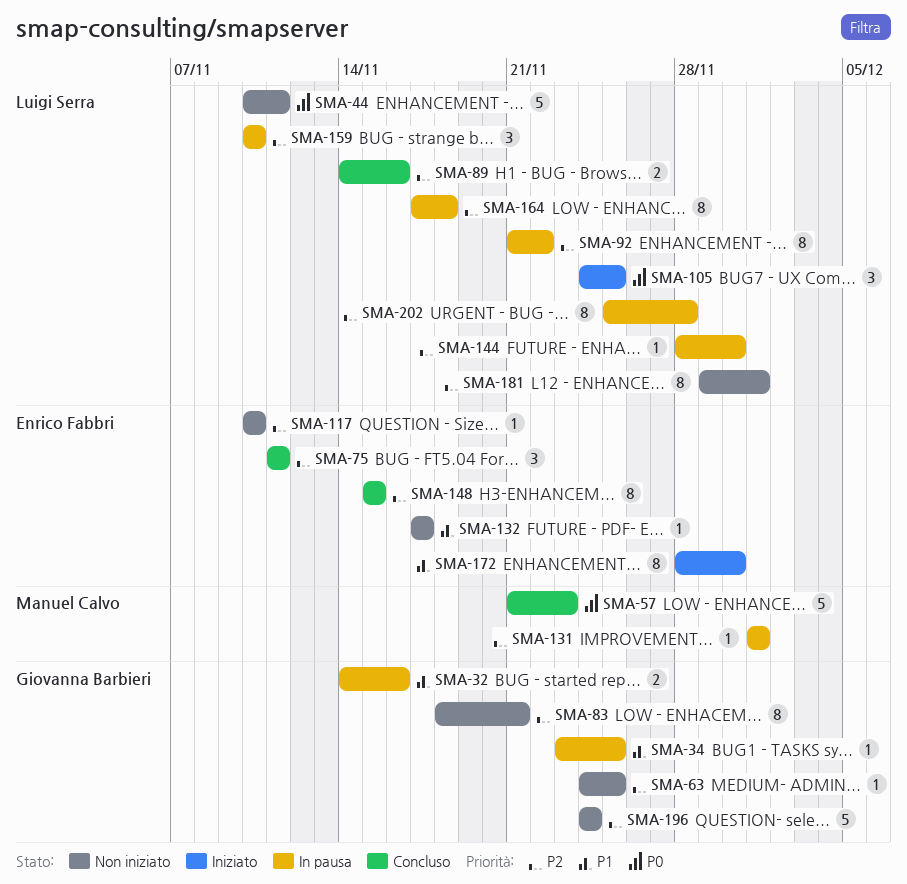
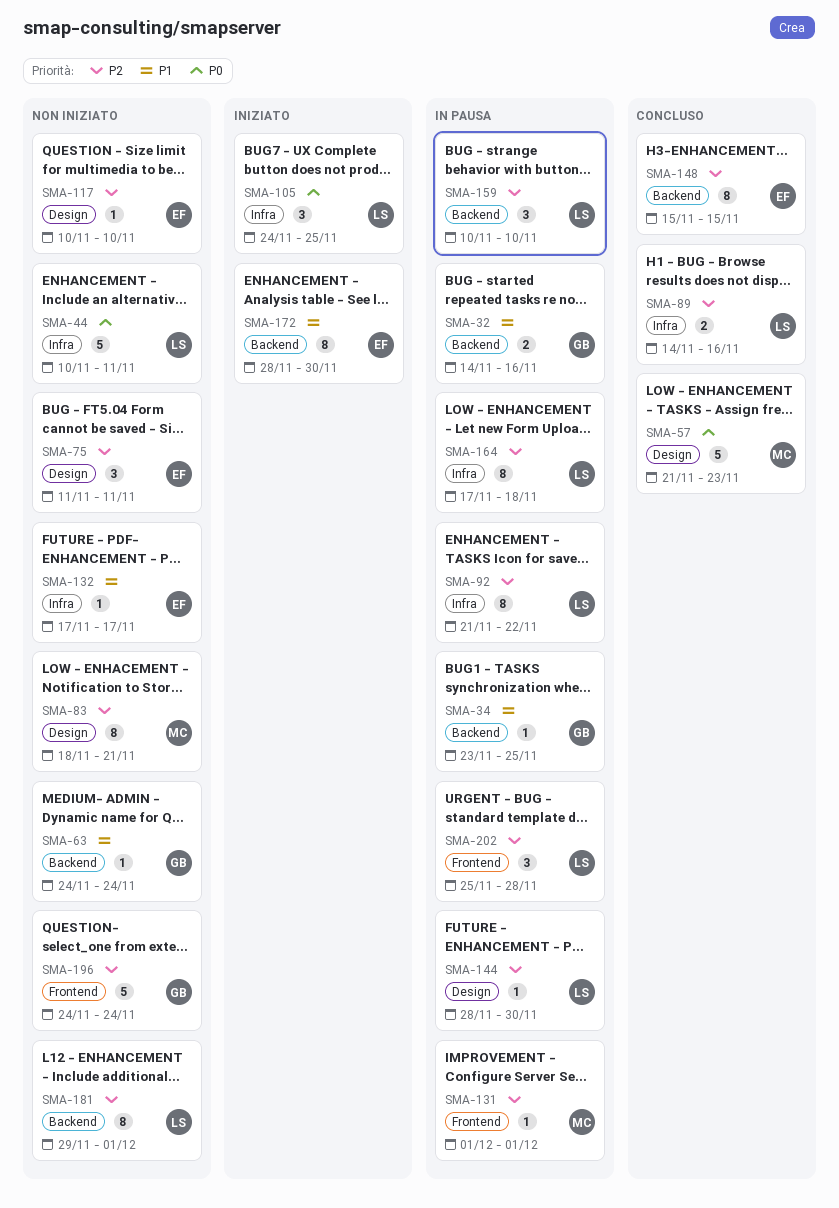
SMA-63, priority: P2 -> P1
SMA-63, due: Nov 25 -> Nov 24
SMA-75, status: Concluso -> Non iniziato
SMA-83, owner: Giovanna Barbieri -> Manuel Calvo
SMA-202, estimate: 8 -> 3

